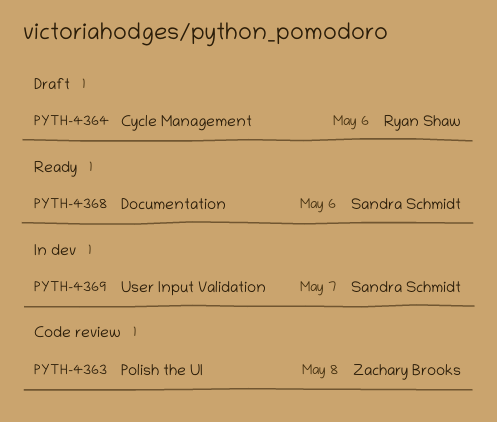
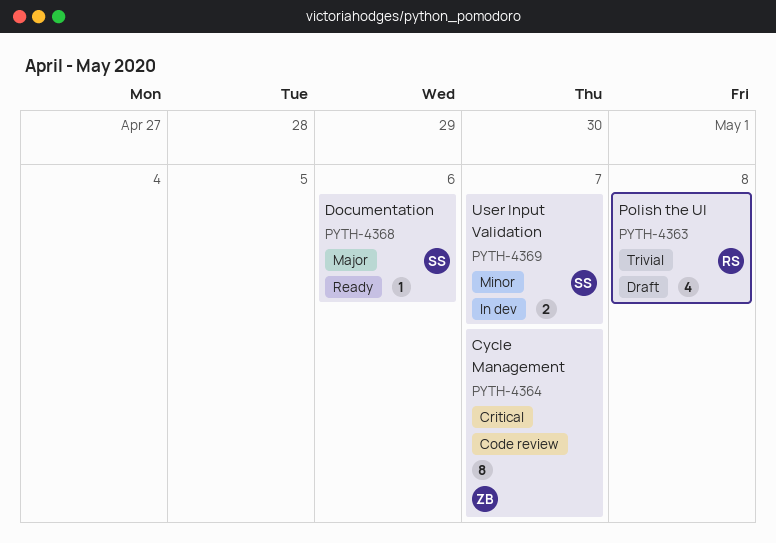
PYTH-4363, status: Code review -> Draft
PYTH-4363, owner: Zachary Brooks -> Ryan Shaw
PYTH-4364, status: Draft -> Code review
PYTH-4364, owner: Ryan Shaw -> Zachary Brooks
PYTH-4364, due: May 6 -> May 7

